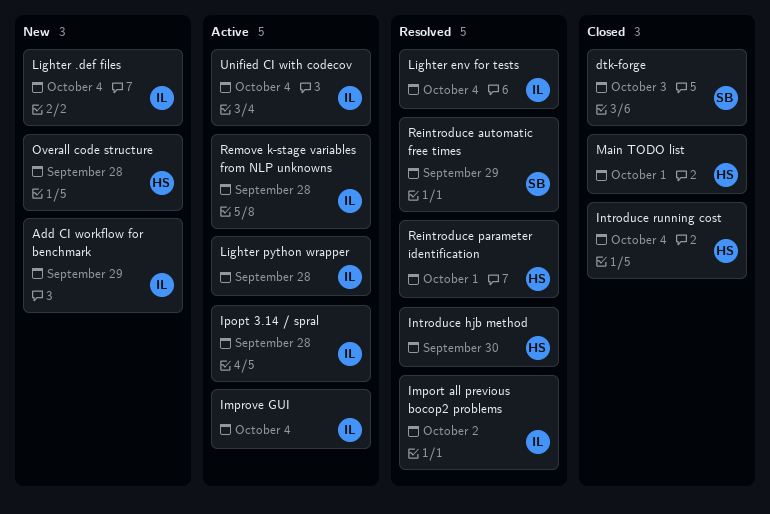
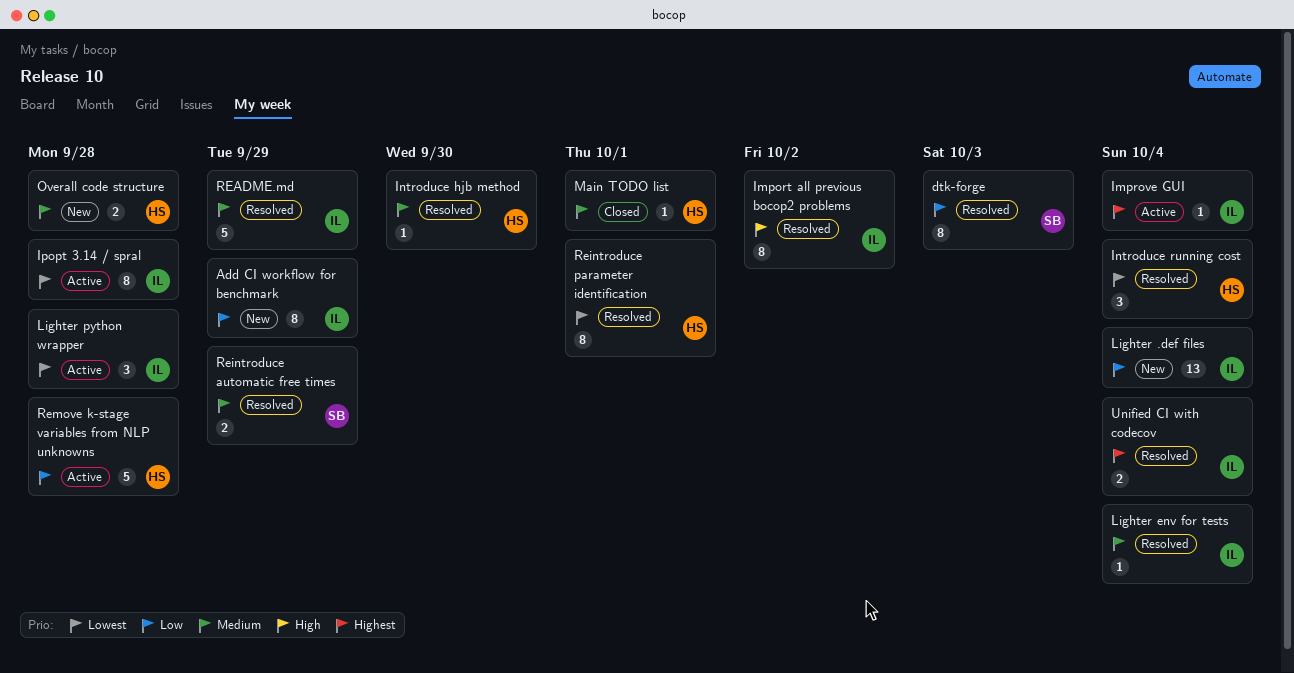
dtk-forge, status: Closed -> Resolved
Introduce running cost, status: Closed -> Resolved
README.md: none -> present
Remove k-stage variables from NLP unknowns, owner: IL -> HS
Unified CI with codecov, status: Active -> Resolved

